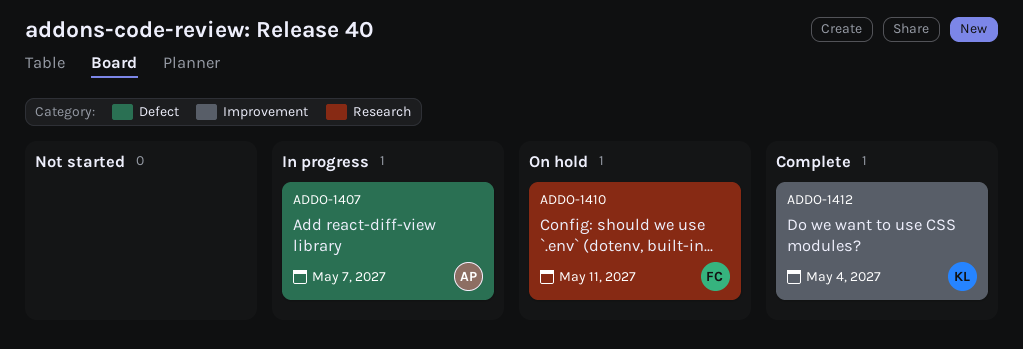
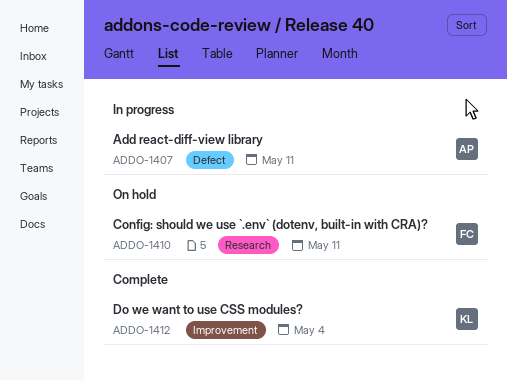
ADDO-1407, due: May 7 -> May 11

